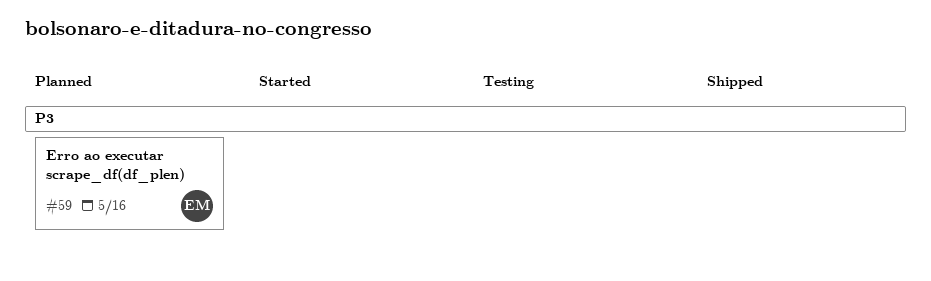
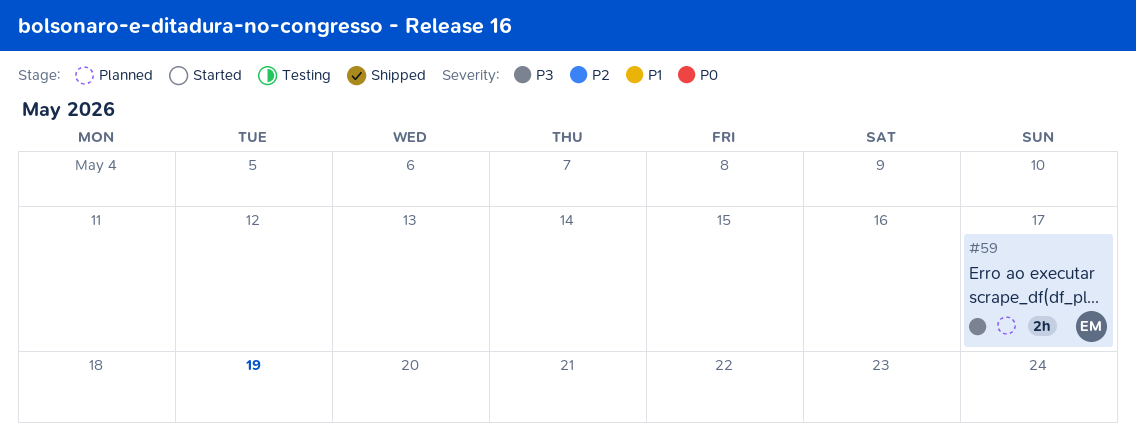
#59, due: May 16 -> May 17

